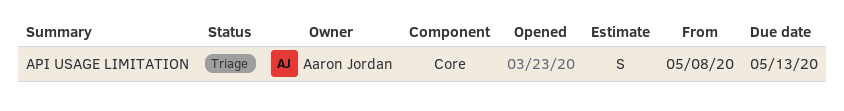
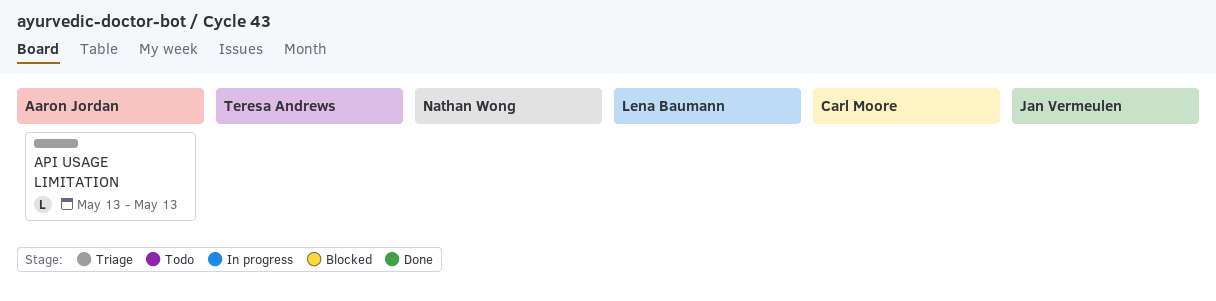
API USAGE LIMITATION, estimate: S -> L
API USAGE LIMITATION, start: May 8 -> May 13

